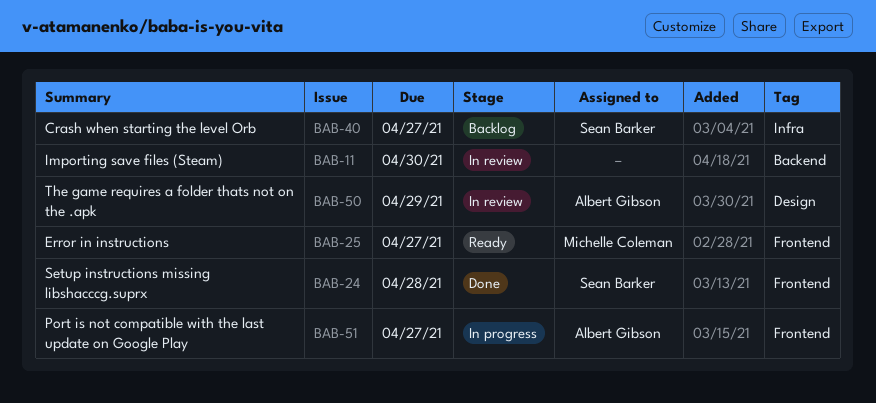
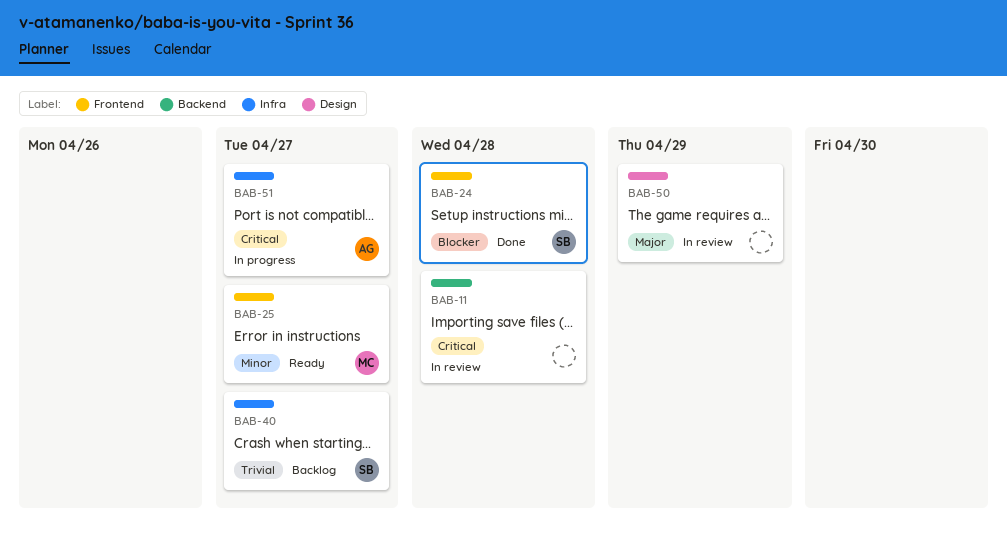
BAB-11, due: Apr 30 -> Apr 28
BAB-50, owner: Albert Gibson -> none
BAB-51, label: Frontend -> Infra

